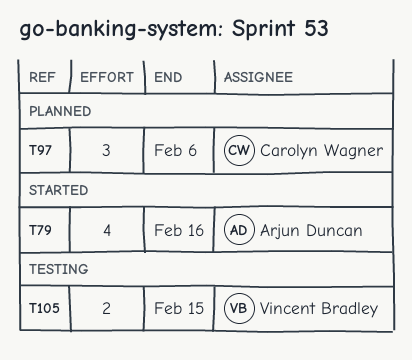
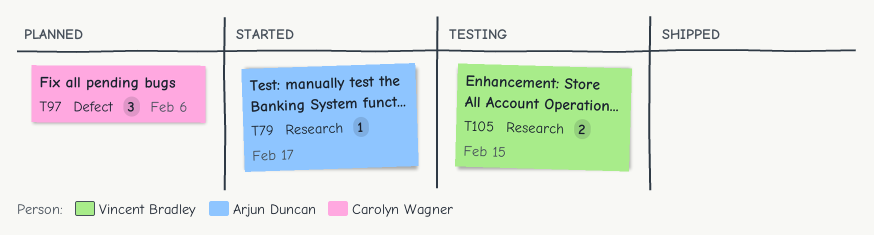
T79, estimate: 4 -> 1
T79, due: Feb 16 -> Feb 17

